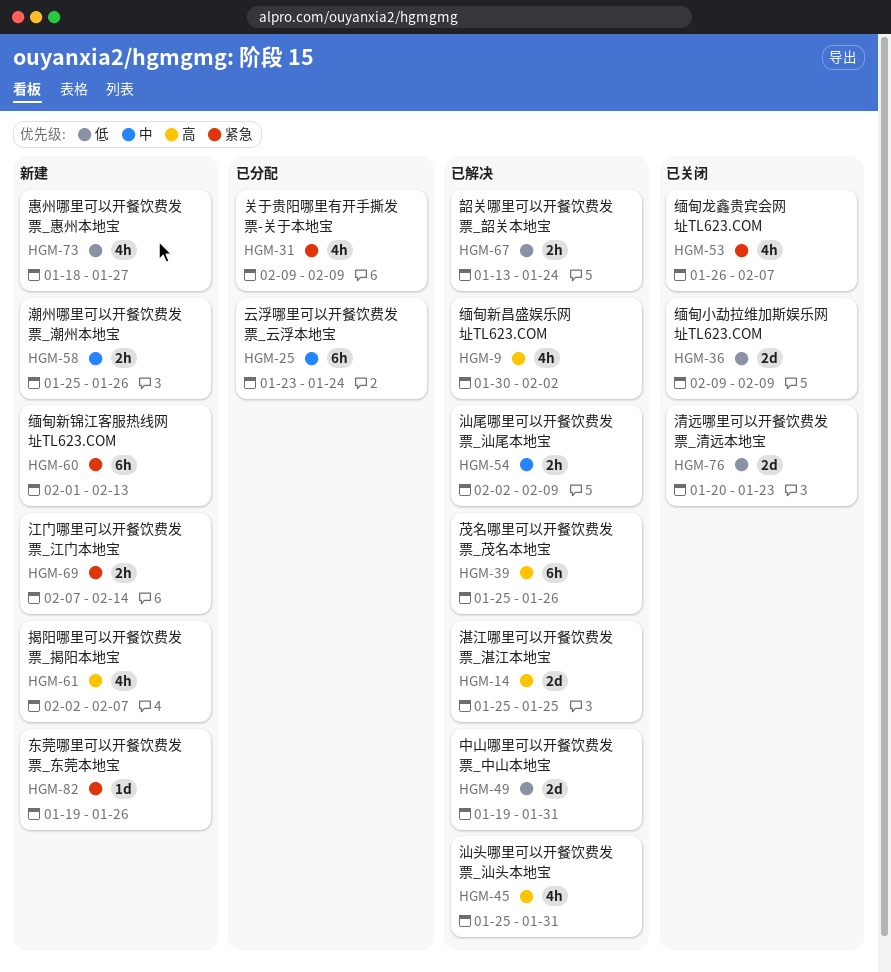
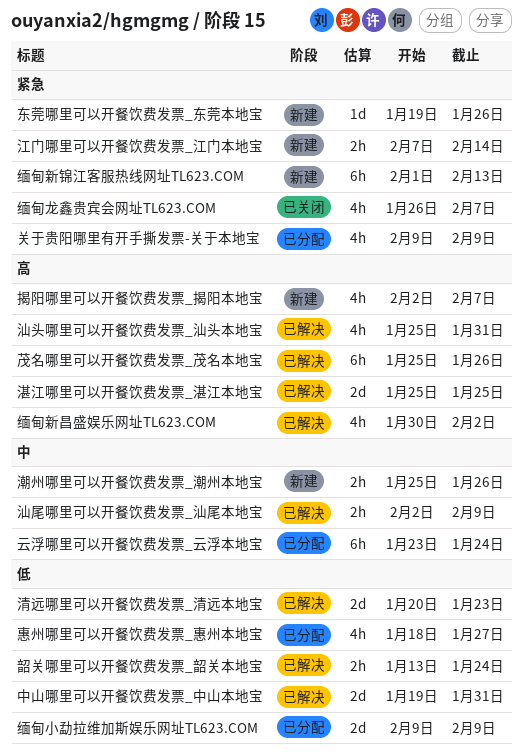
惠州哪里可以开餐饮费发票_惠州本地宝, status: 新建 -> 已分配
清远哪里可以开餐饮费发票_清远本地宝, status: 已关闭 -> 已解决
缅甸小勐拉维加斯娱乐网址TL623.COM, status: 已关闭 -> 已分配

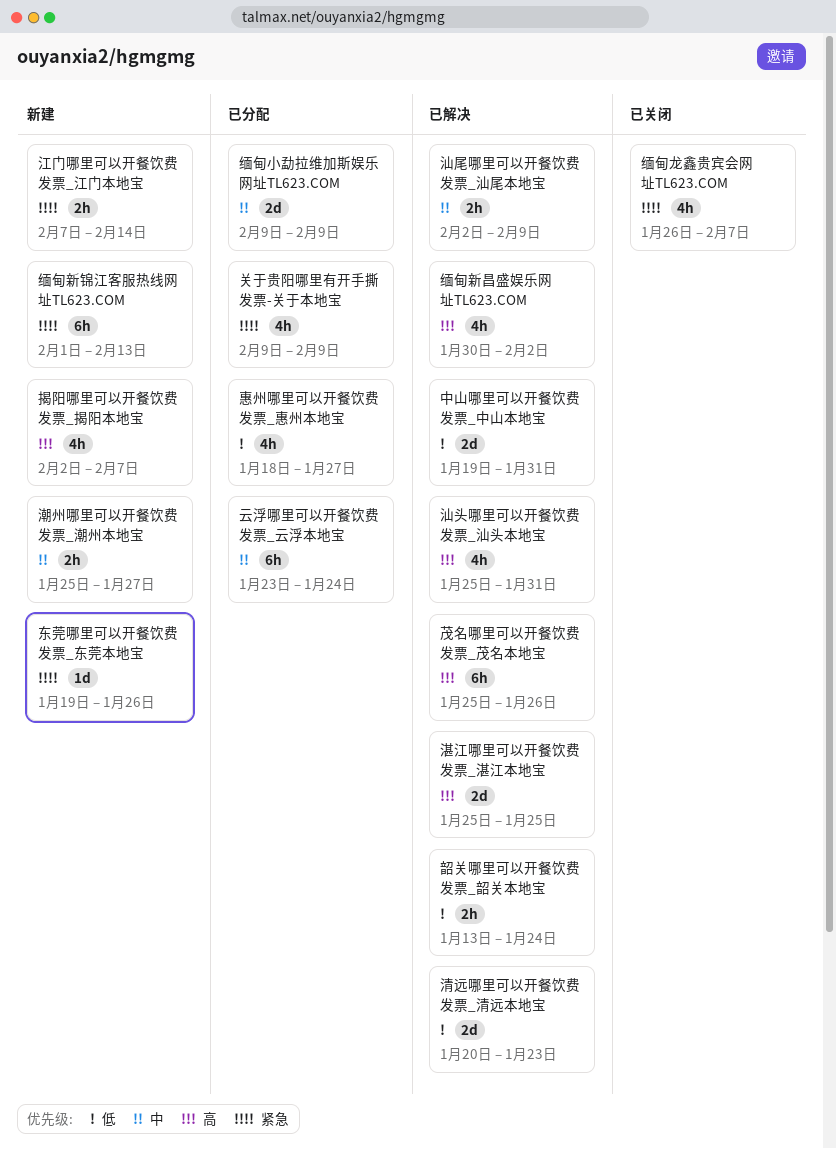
潮州哪里可以开餐饮费发票_潮州本地宝, due: Jan 26 -> Jan 27
缅甸小勐拉维加斯娱乐网址TL623.COM, priority: 低 -> 中

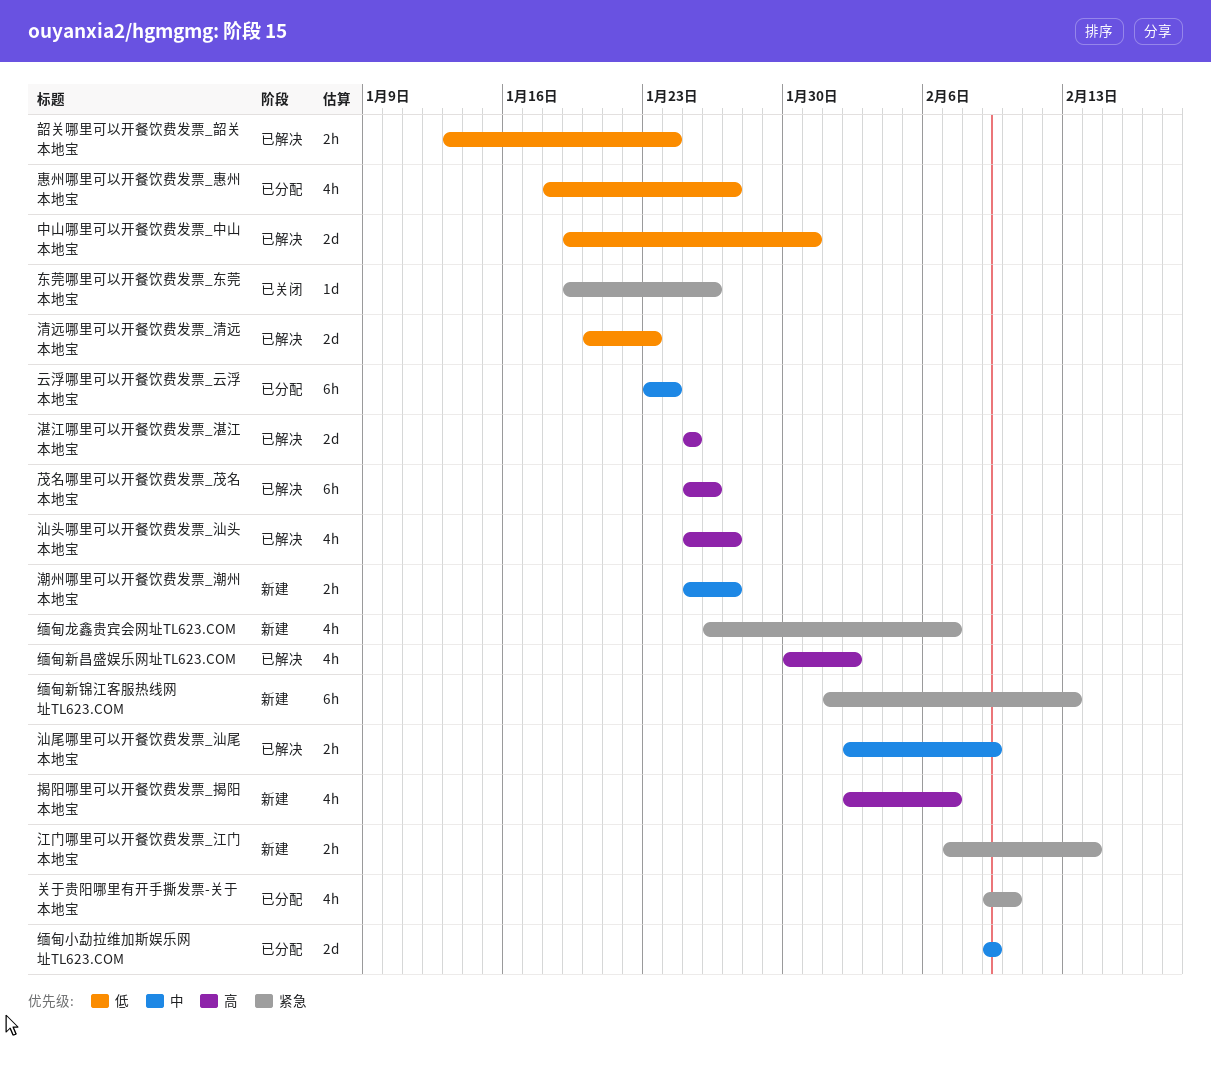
东莞哪里可以开餐饮费发票_东莞本地宝, status: 新建 -> 已关闭
关于贵阳哪里有开手撕发票-关于本地宝, due: Feb 9 -> Feb 10
汕头哪里可以开餐饮费发票_汕头本地宝, due: Jan 31 -> Jan 27
缅甸龙鑫贵宾会网址TL623.COM, status: 已关闭 -> 新建

